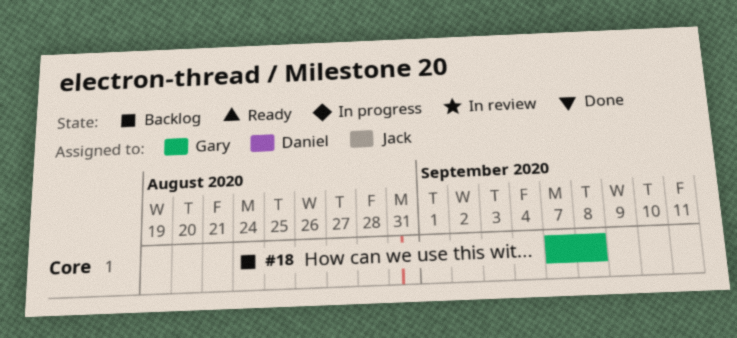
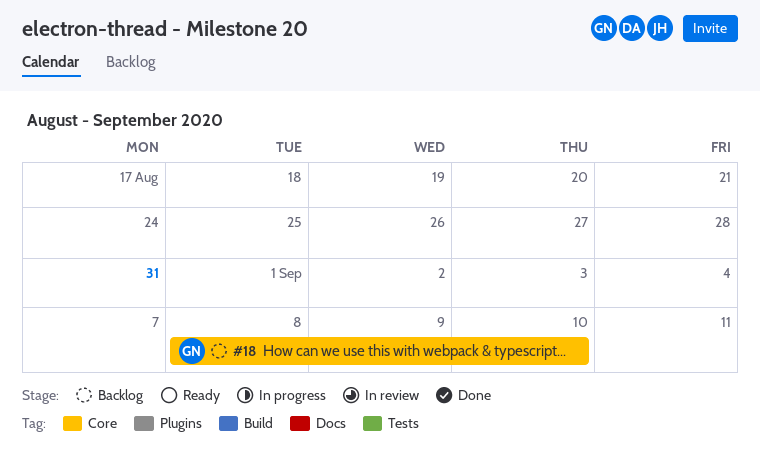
#18, start: Sep 7 -> Sep 8
#18, due: Sep 8 -> Sep 10

